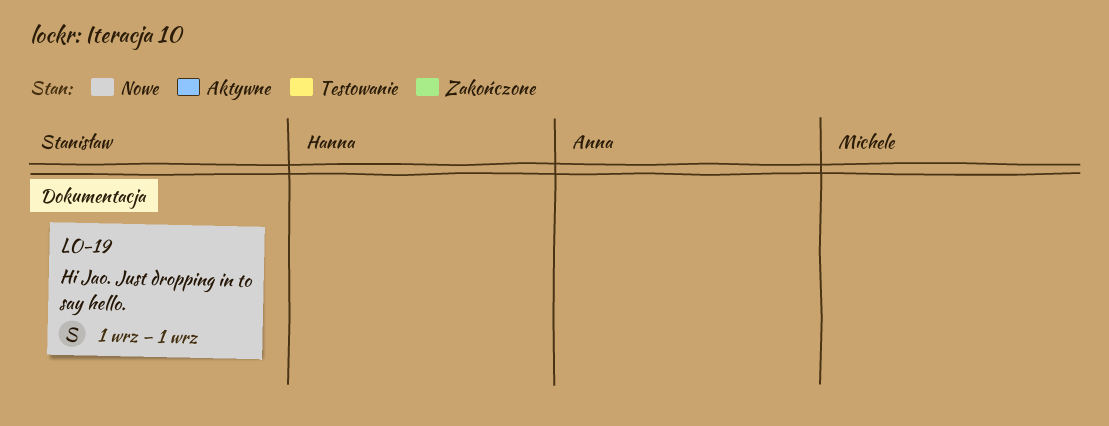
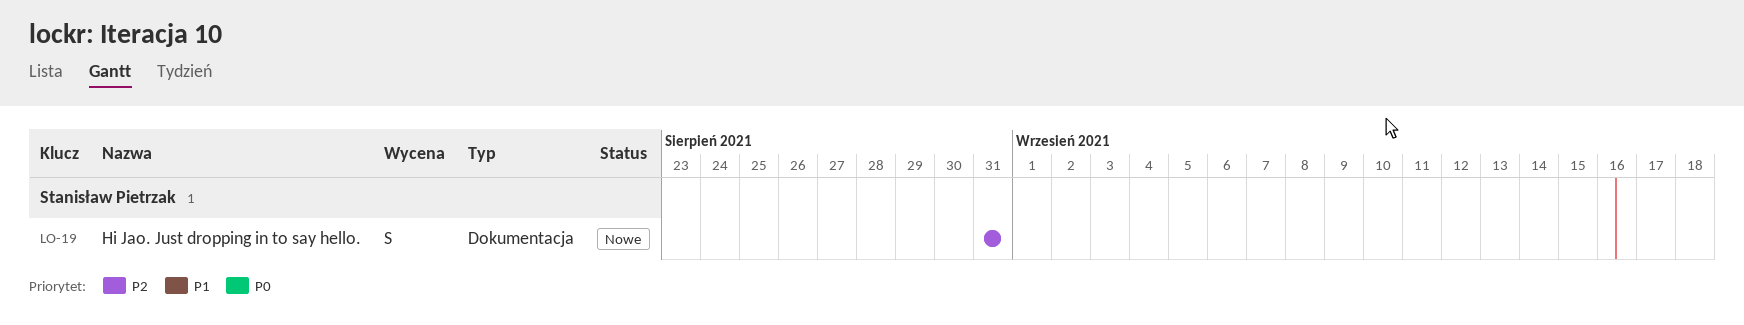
LO-19, start: Sep 1 -> Aug 31
LO-19, due: Sep 1 -> Aug 31

